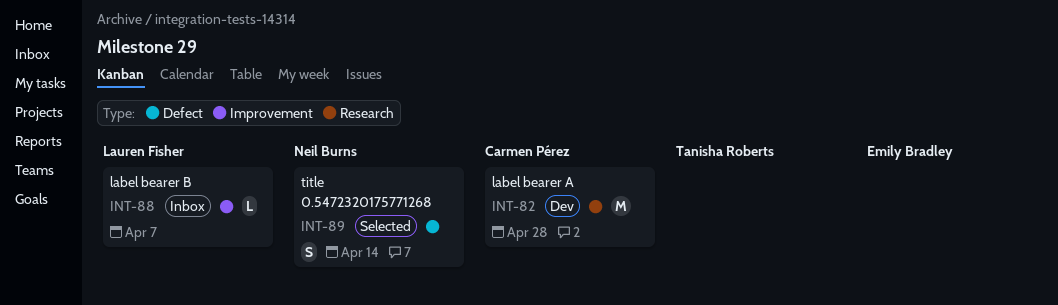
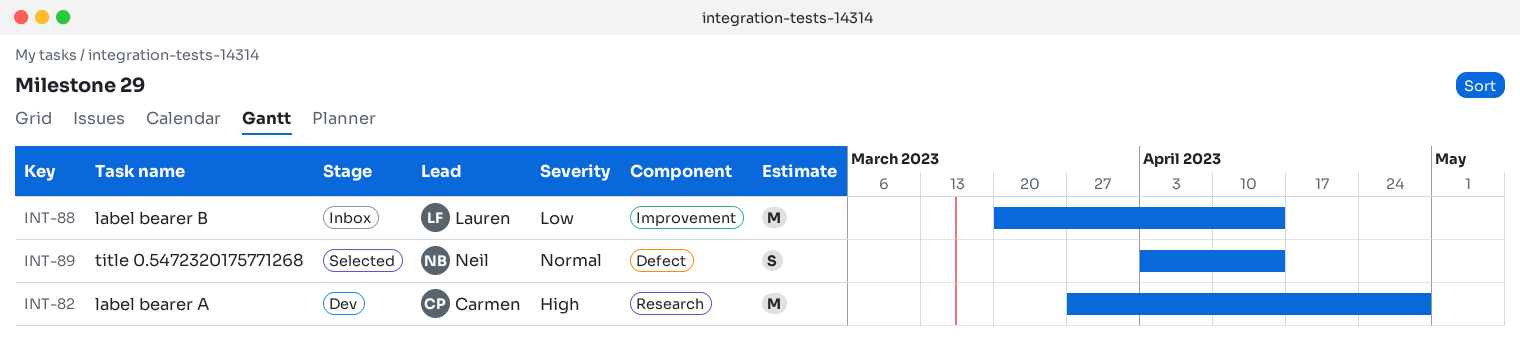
INT-88, estimate: L -> M
INT-88, due: Apr 7 -> Apr 14

